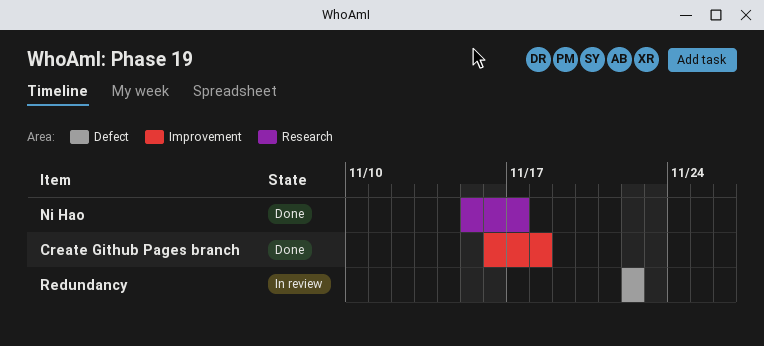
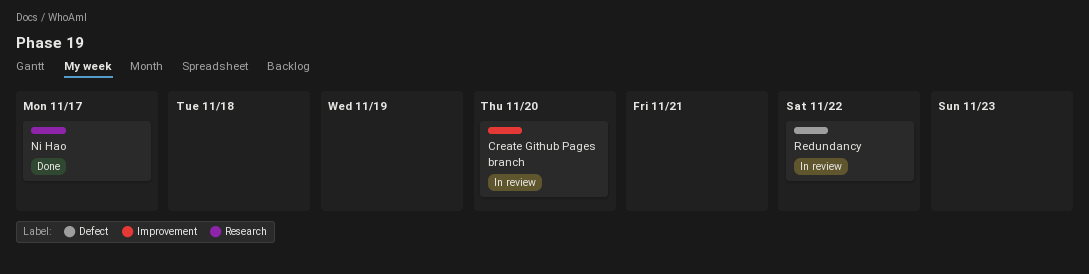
Create Github Pages branch, status: Done -> In review
Create Github Pages branch, due: Nov 18 -> Nov 20

